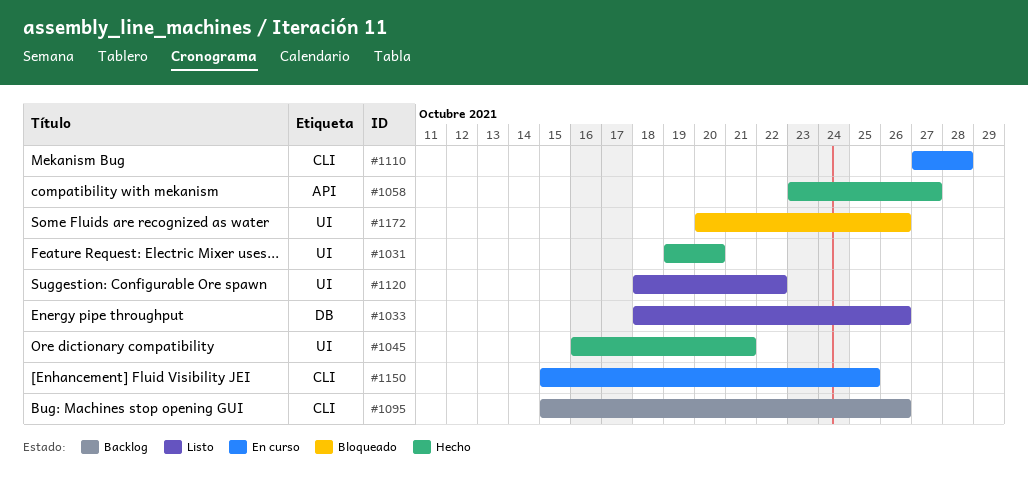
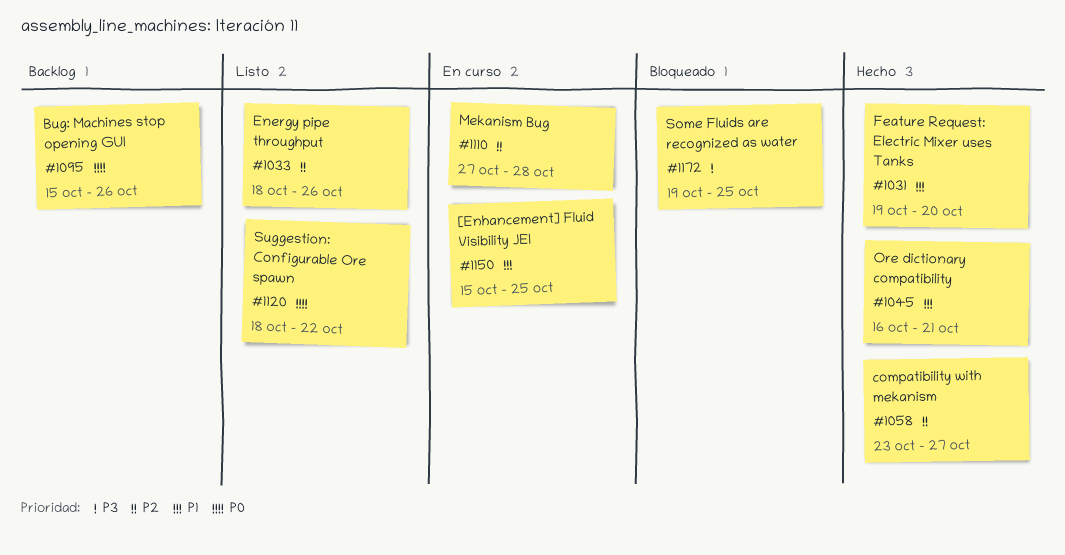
#1172, start: Oct 20 -> Oct 19
#1172, due: Oct 26 -> Oct 25

